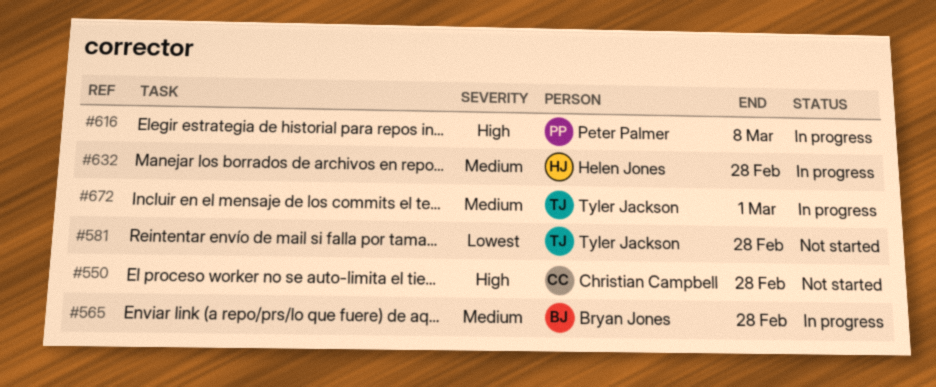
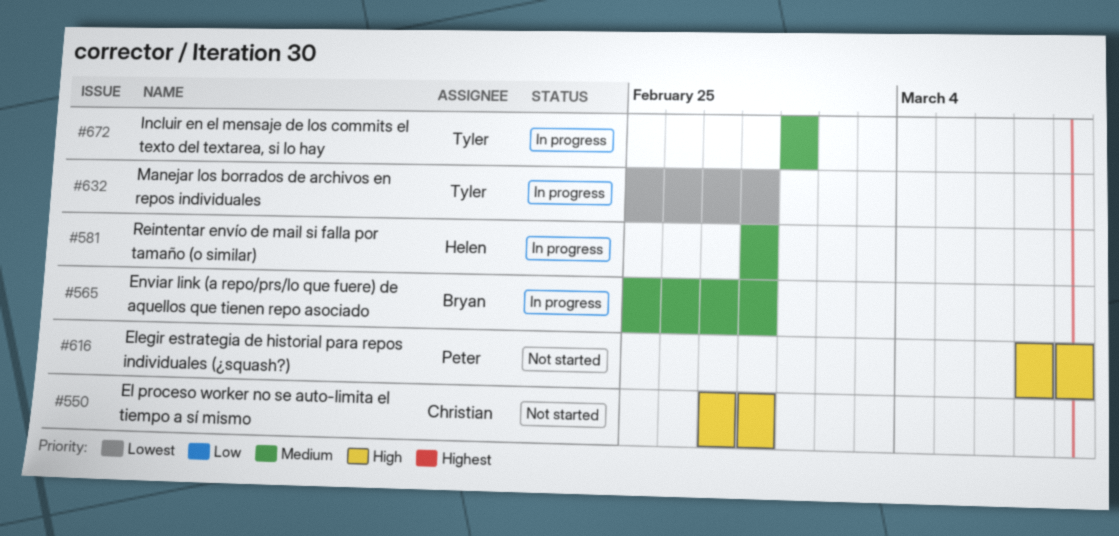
#581, status: Not started -> In progress
#581, owner: Tyler Jackson -> Helen Jones
#581, priority: Lowest -> Medium
#616, status: In progress -> Not started
#632, owner: Helen Jones -> Tyler Jackson
#632, priority: Medium -> Lowest

